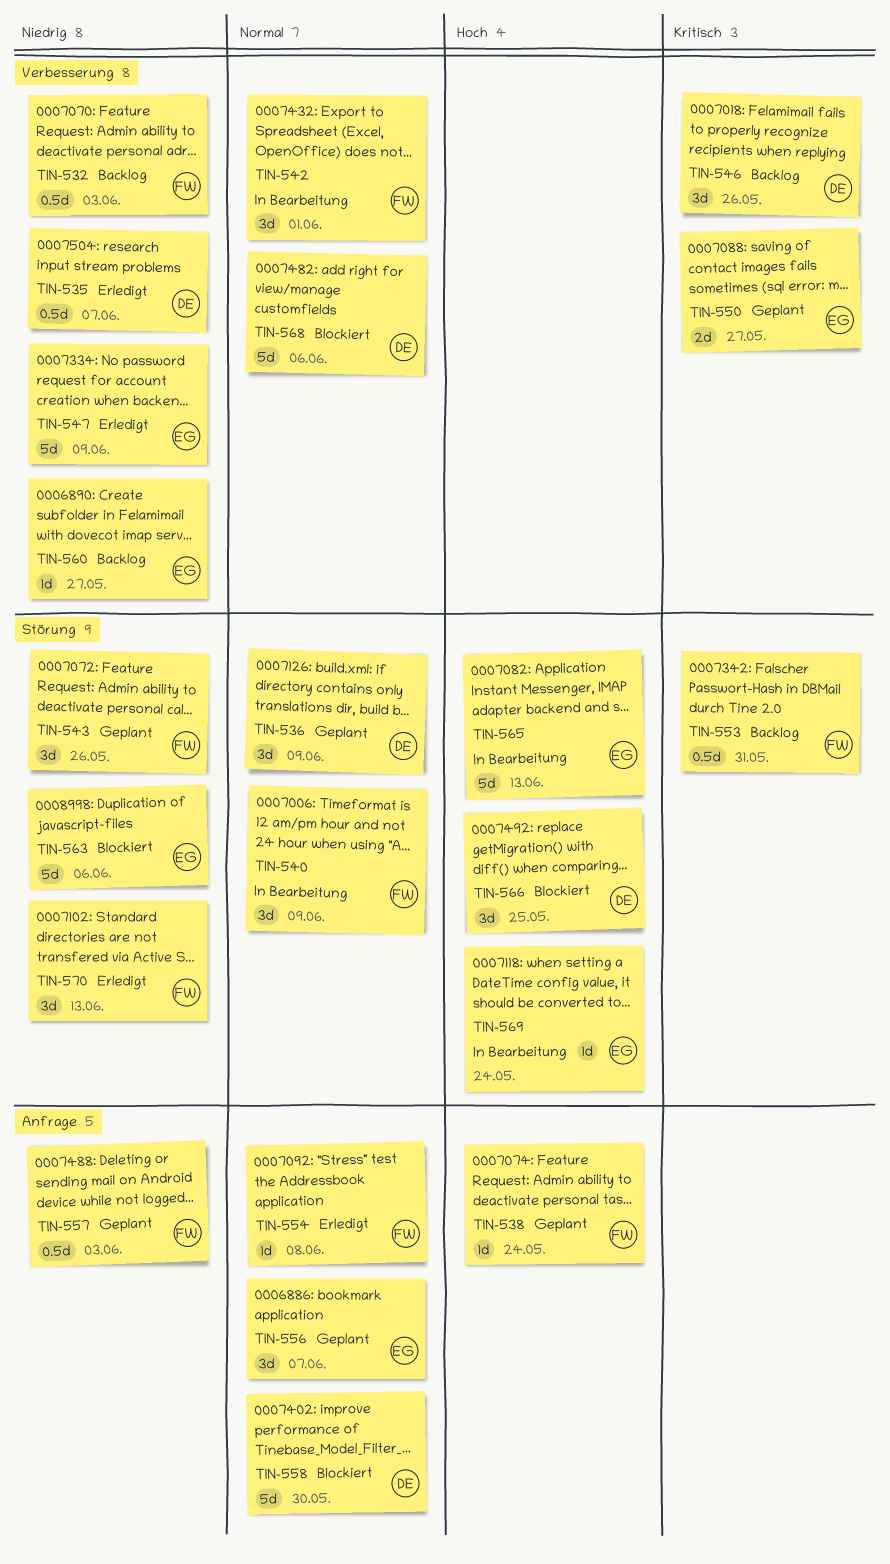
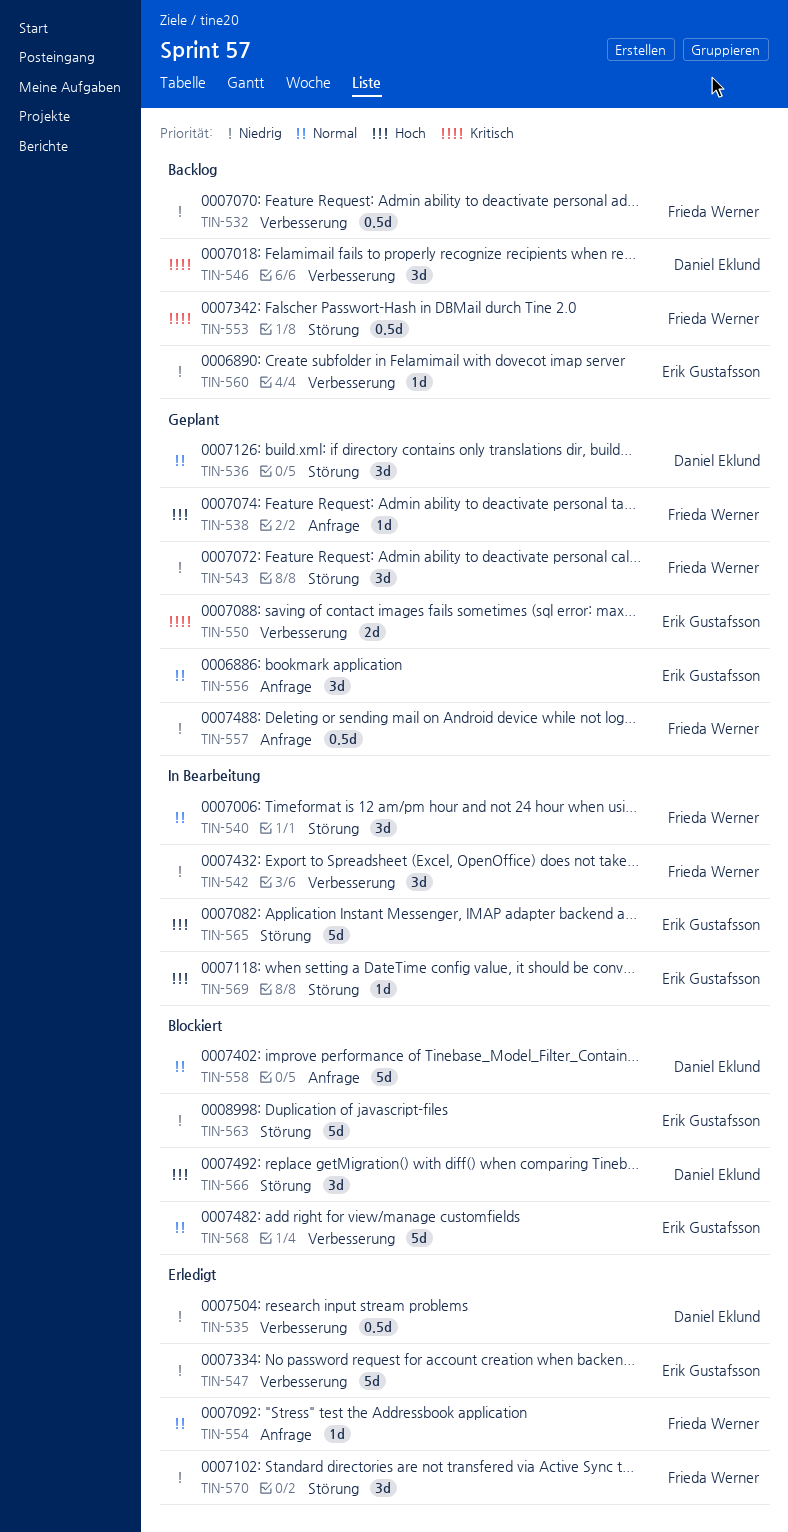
TIN-542, priority: Normal -> Niedrig
TIN-568, owner: Daniel Eklund -> Erik Gustafsson

